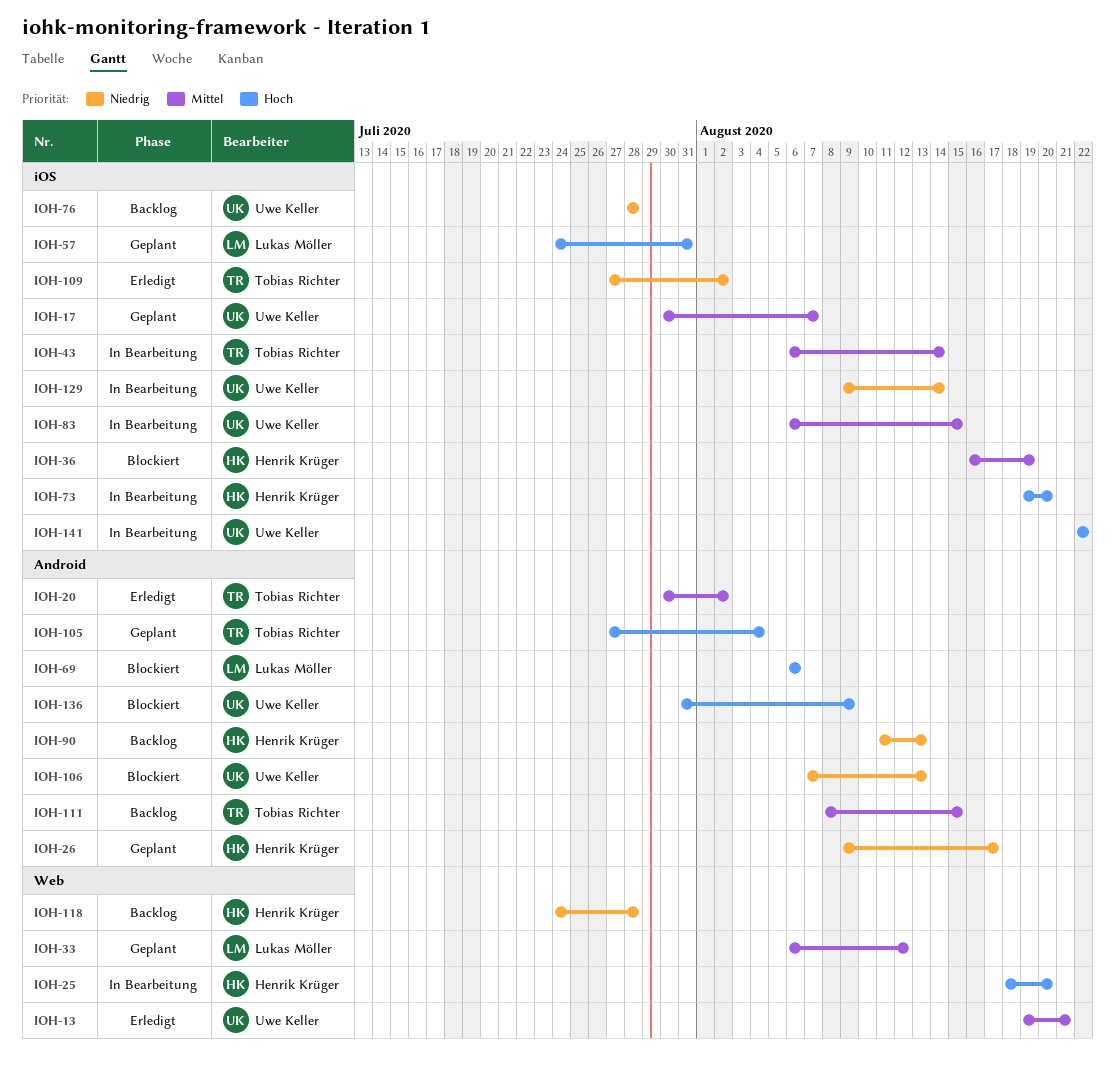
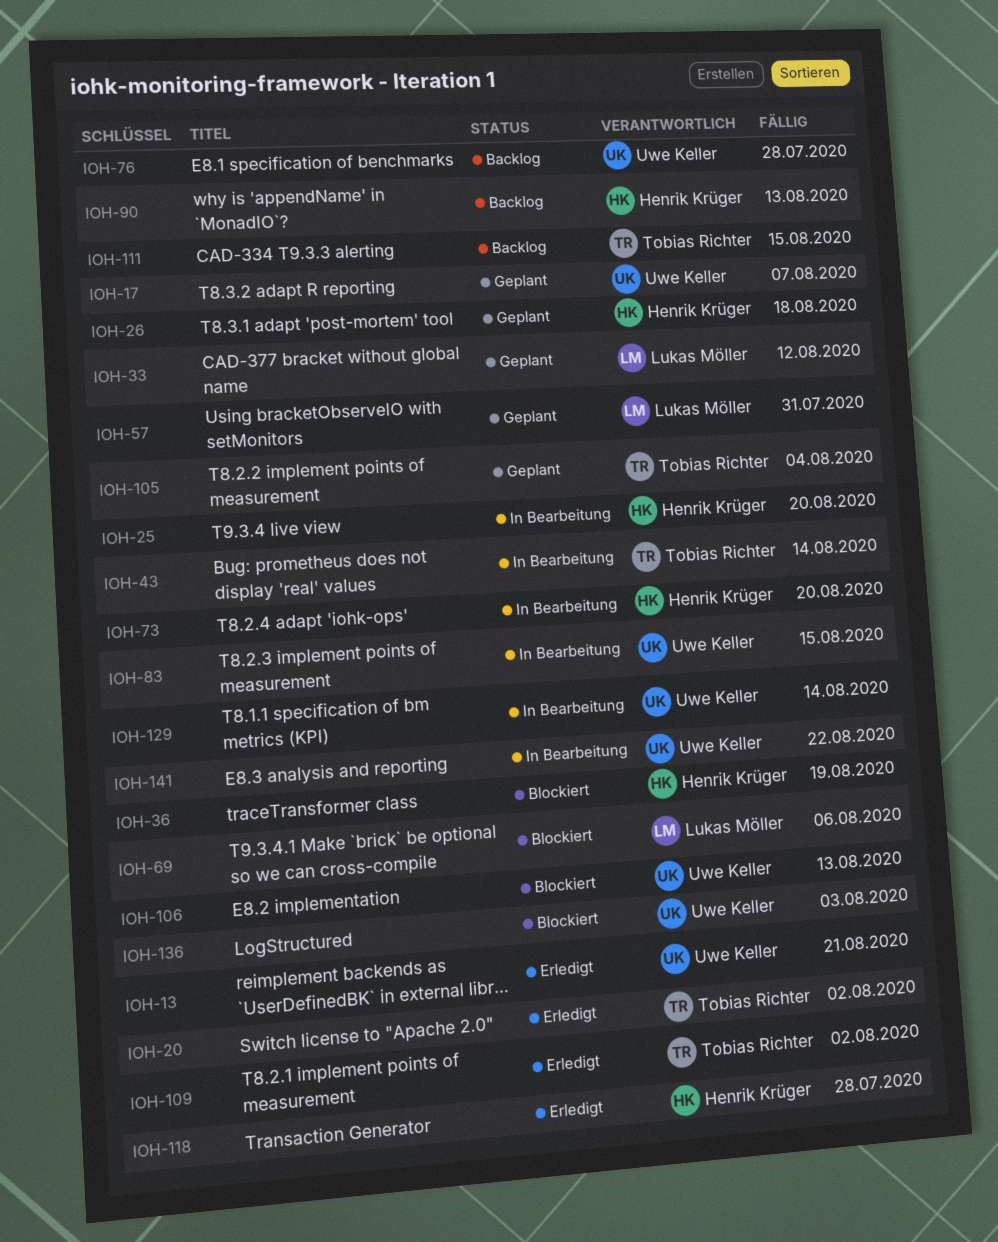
IOH-26, due: Aug 17 -> Aug 18
IOH-118, status: Backlog -> Erledigt
IOH-136, due: Aug 9 -> Aug 3

